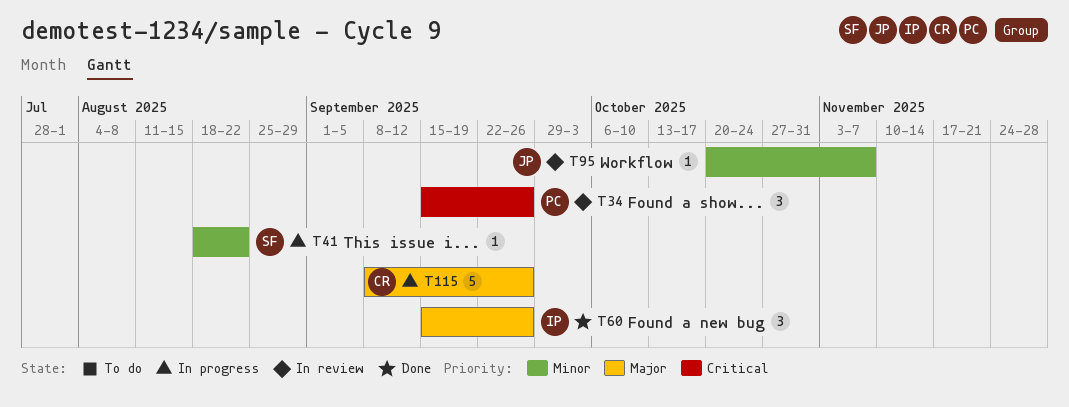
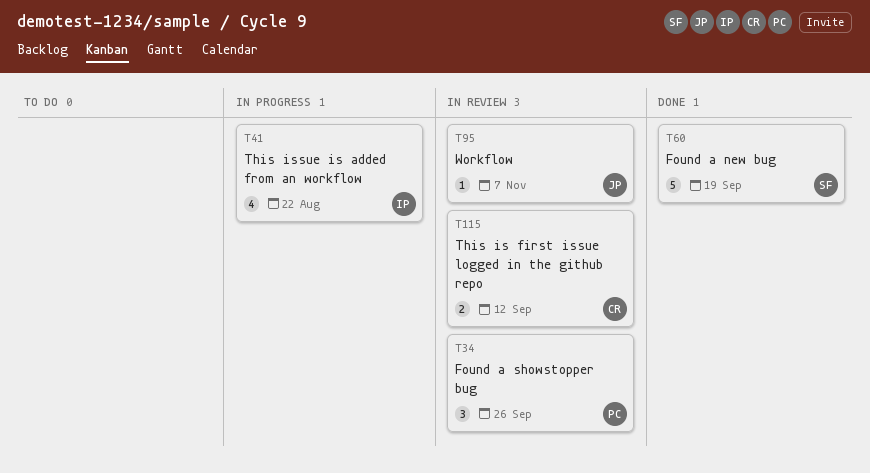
T41, owner: SF -> IP
T41, estimate: 1 -> 4
T60, owner: IP -> SF
T60, estimate: 3 -> 5
T60, due: Sep 26 -> Sep 19
T115, status: In progress -> In review
T115, estimate: 5 -> 2
T115, due: Sep 26 -> Sep 12

